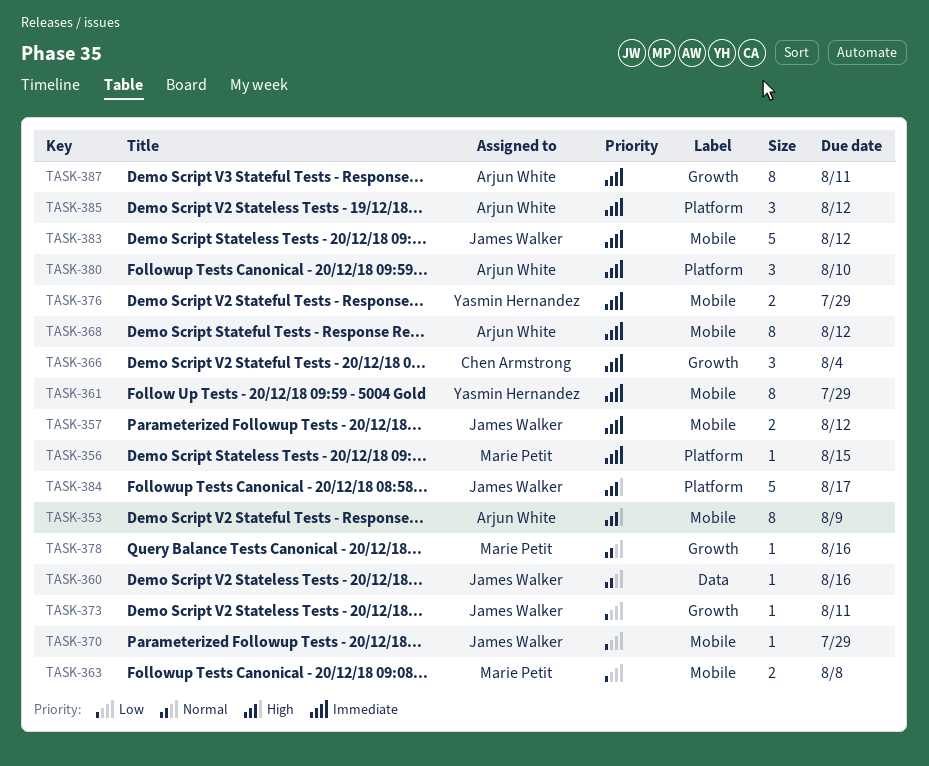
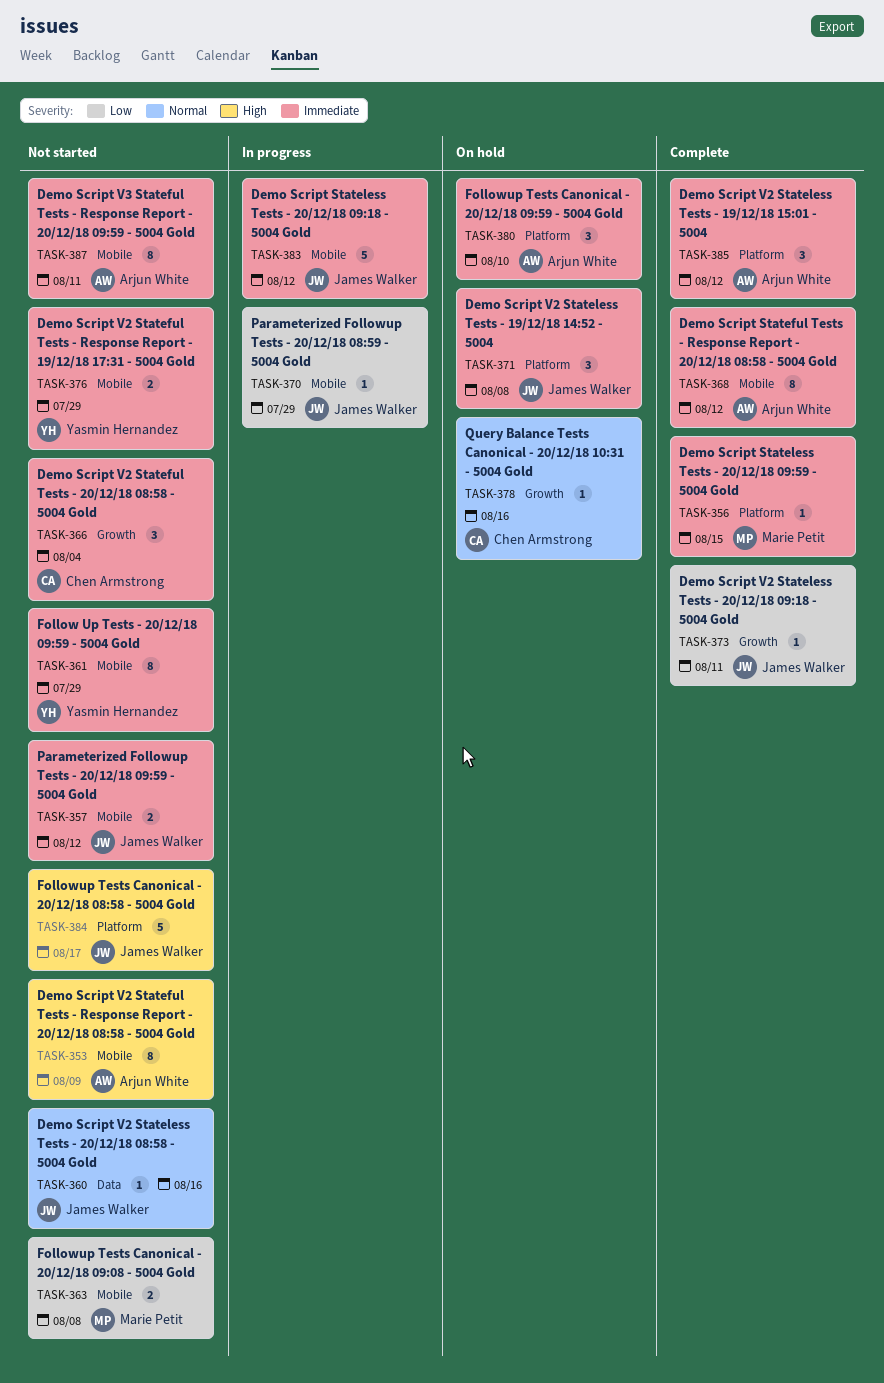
TASK-371: none -> present
TASK-378, owner: Marie Petit -> Chen Armstrong
TASK-387, label: Growth -> Mobile

